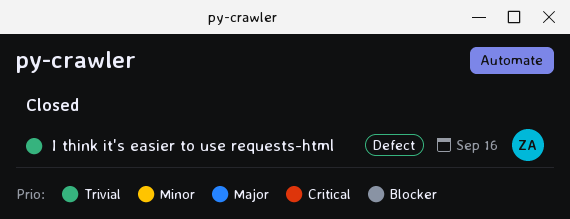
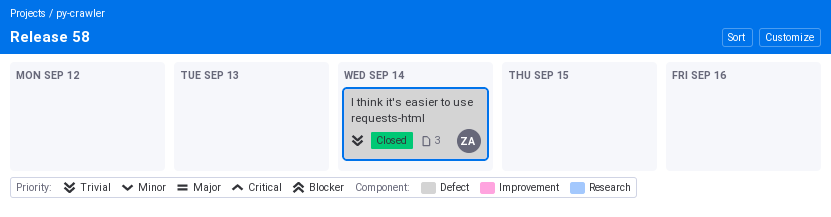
I think it's easier to use requests-html, due: Sep 16 -> Sep 14

